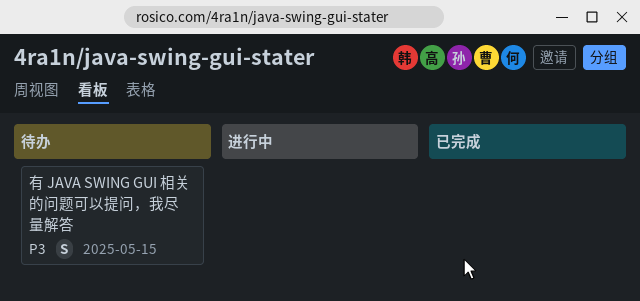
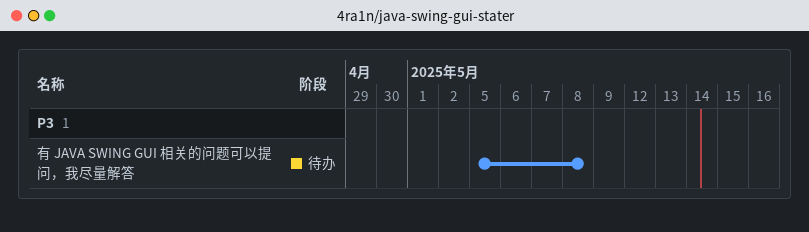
有 JAVA SWING GUI 相关的问题可以提问，我尽量解答, due: May 15 -> May 8

